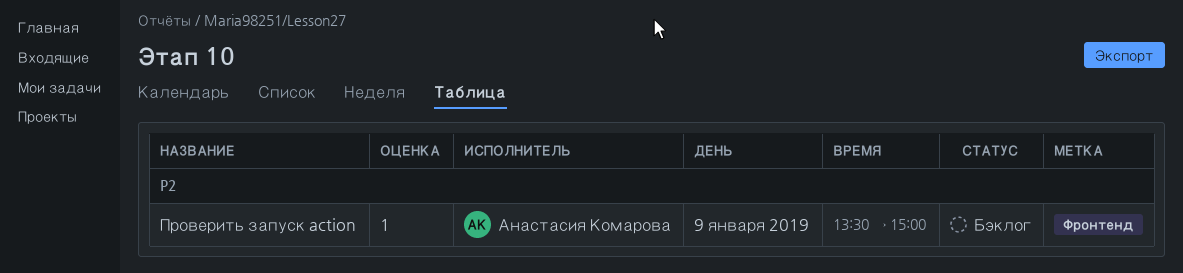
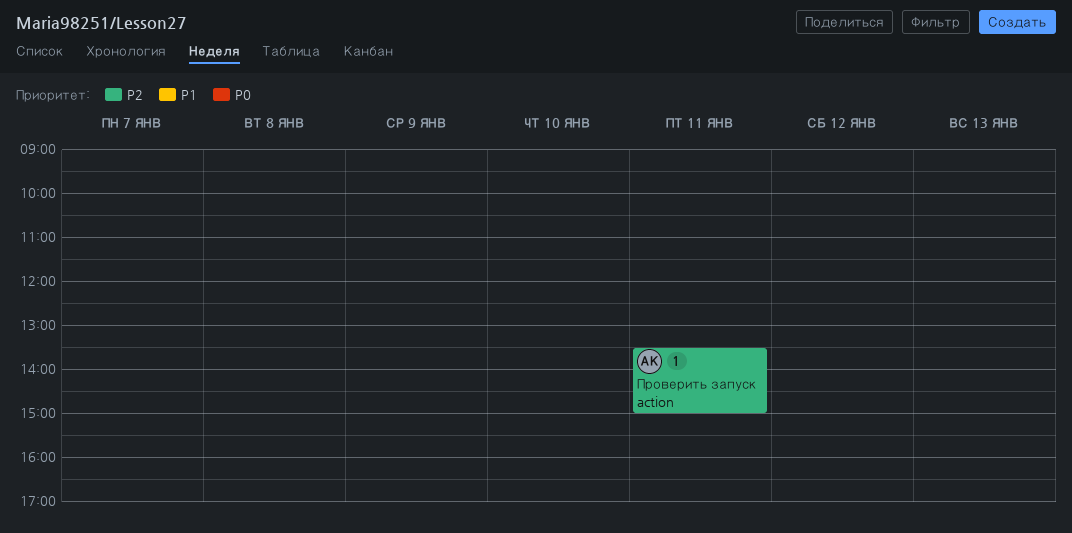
Проверить запуск action, day: Jan 9 -> Jan 11

